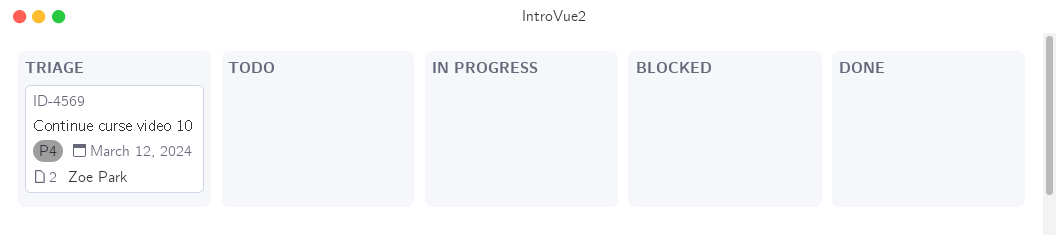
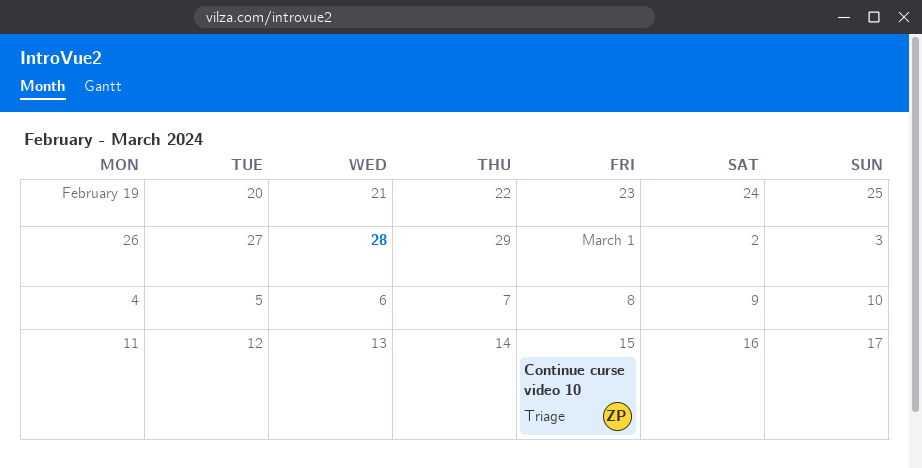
Continue curse video 10, due: Mar 12 -> Mar 15

